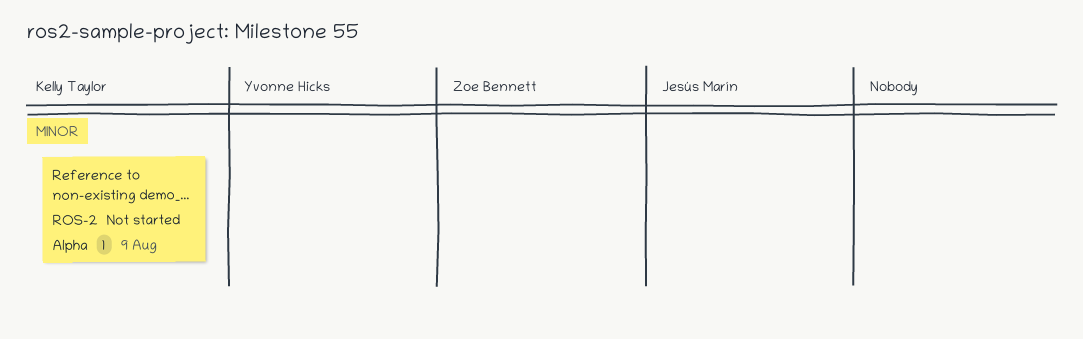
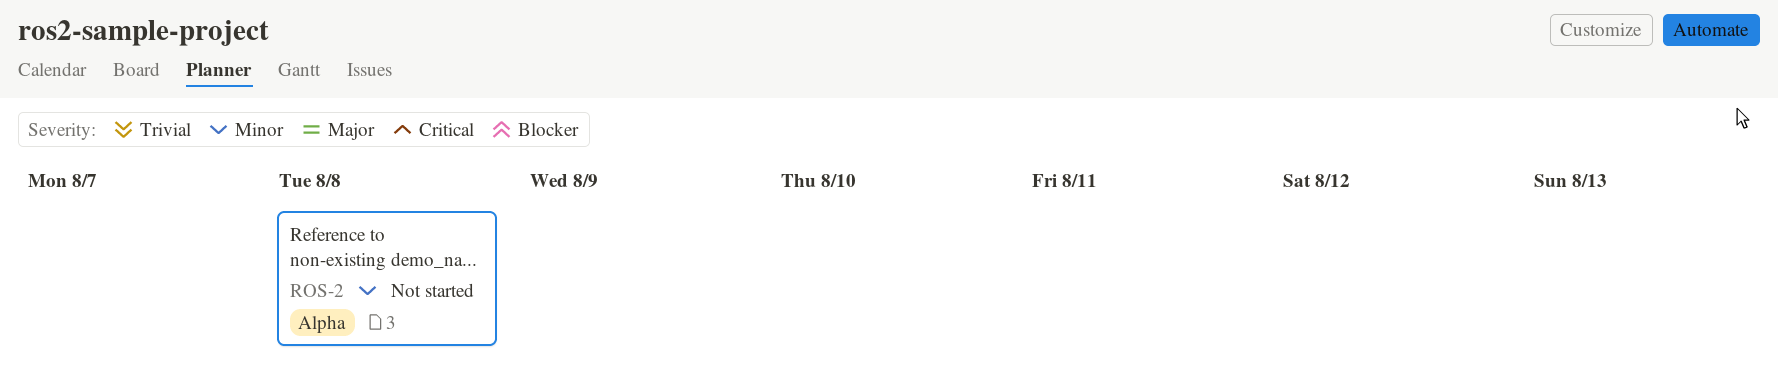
ROS-2, due: Aug 9 -> Aug 8

